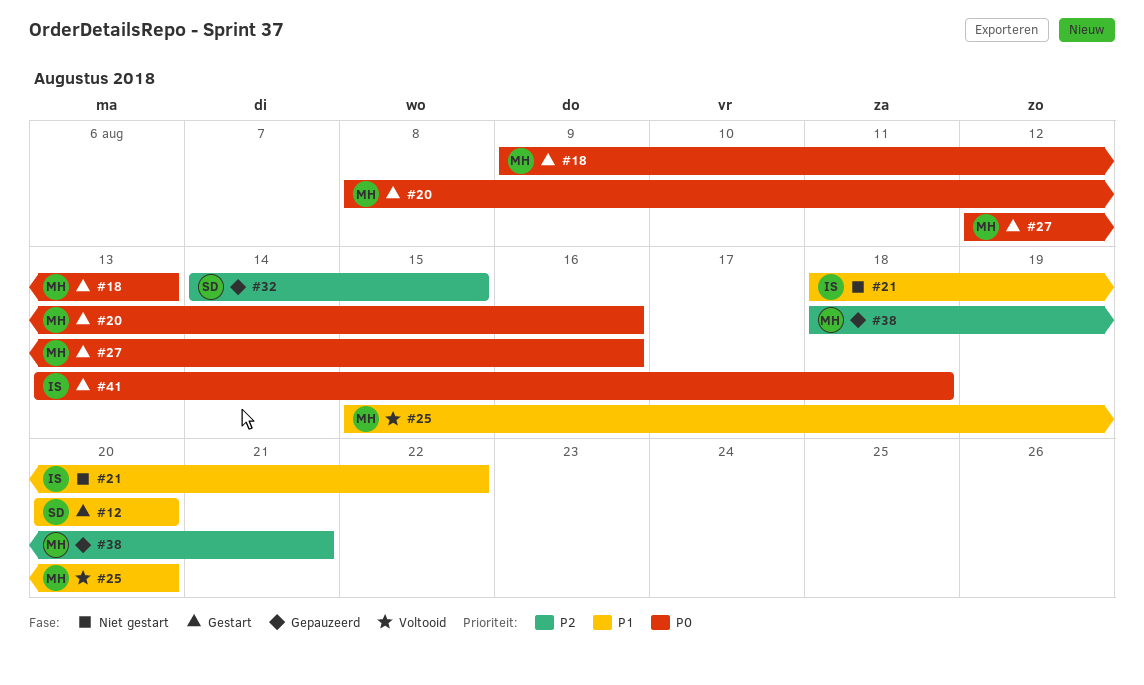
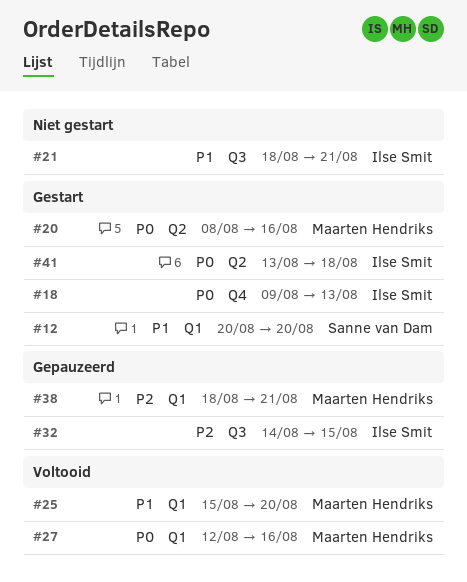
#18, owner: Maarten Hendriks -> Ilse Smit
#21, due: Aug 22 -> Aug 21
#27, status: Gestart -> Voltooid
#32, owner: Sanne van Dam -> Ilse Smit

